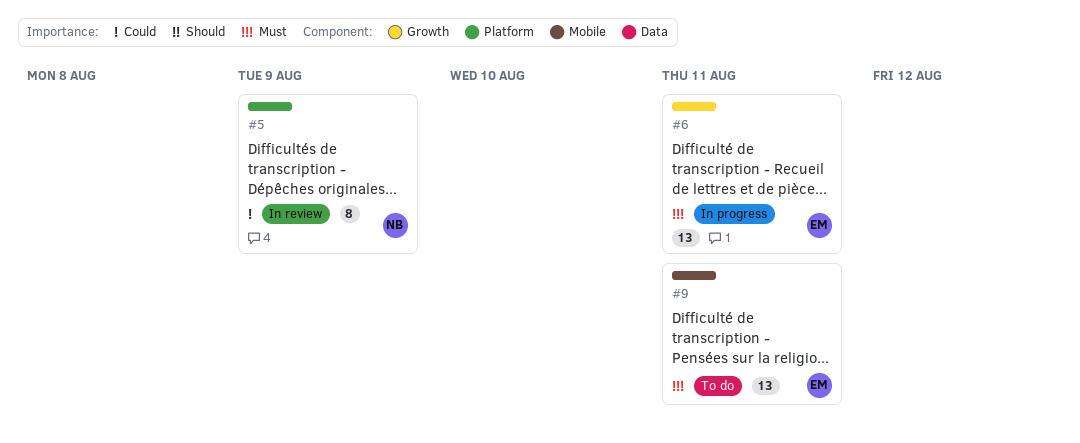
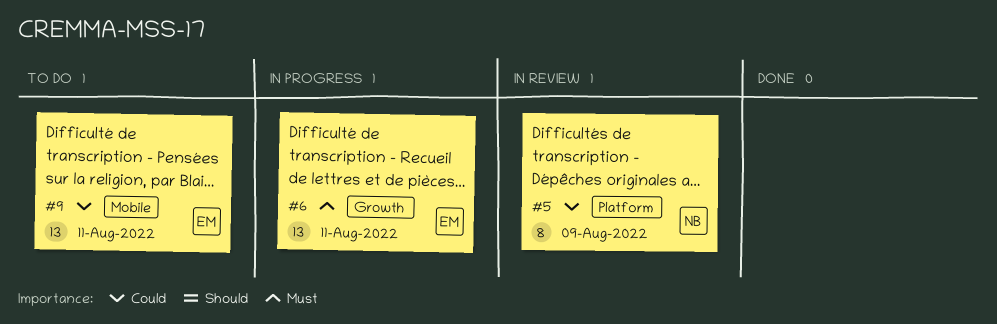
#9, priority: Must -> Could

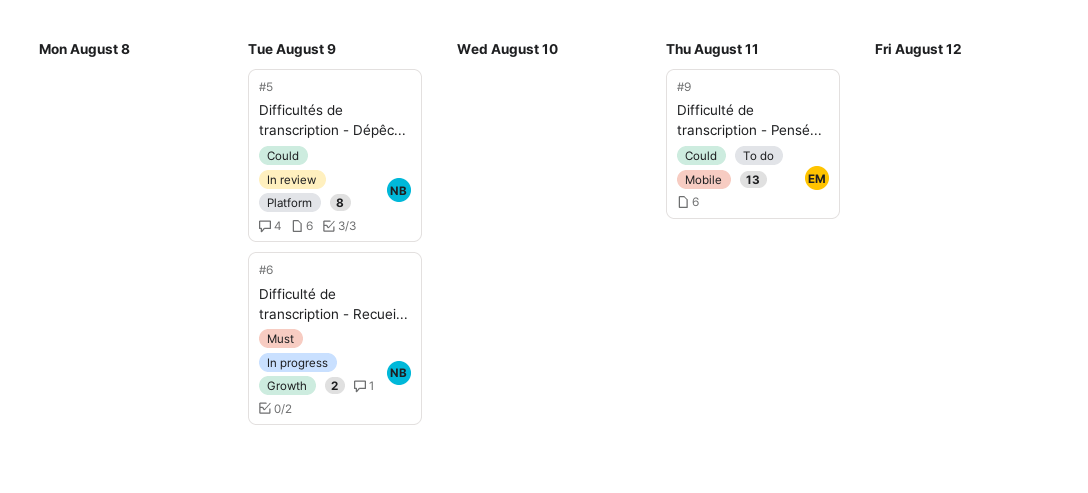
#6, owner: EM -> NB
#6, estimate: 13 -> 2
#6, due: Aug 11 -> Aug 9

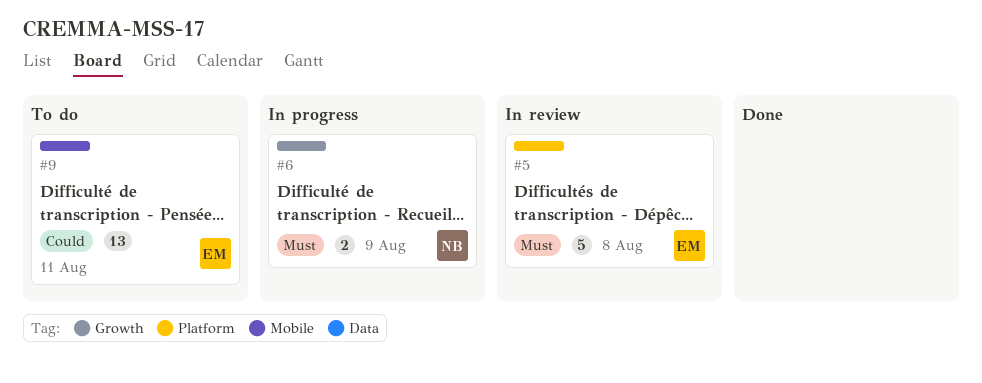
#5, owner: NB -> EM
#5, priority: Could -> Must
#5, estimate: 8 -> 5
#5, due: Aug 9 -> Aug 8

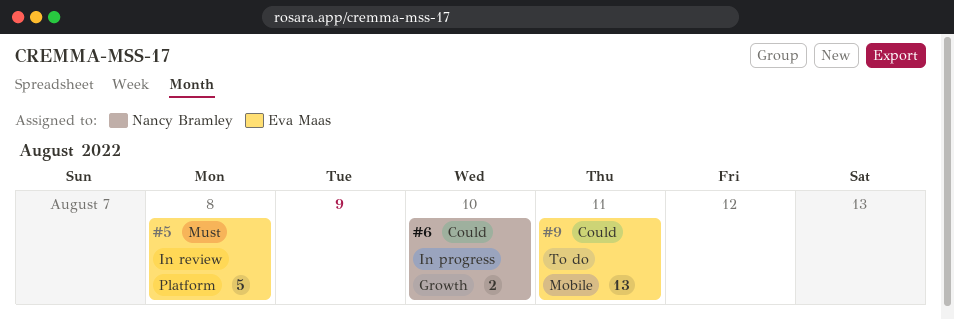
#6, priority: Must -> Could
#6, due: Aug 9 -> Aug 10

